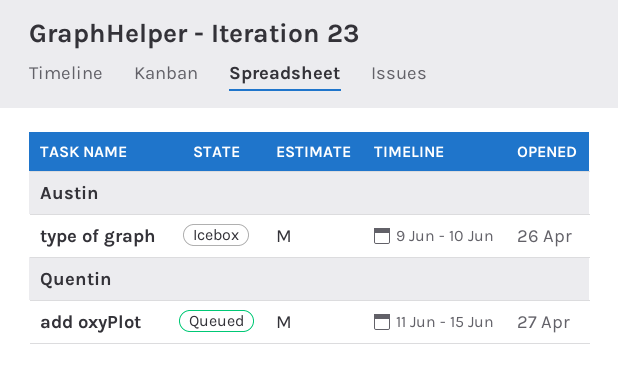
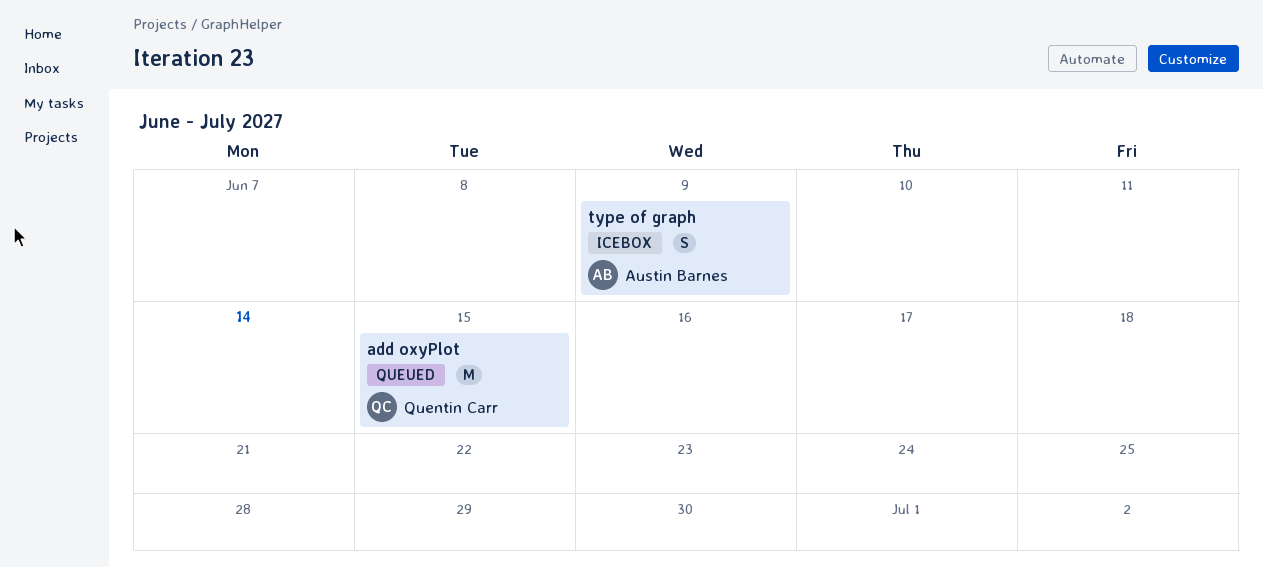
type of graph, estimate: M -> S
type of graph, due: Jun 10 -> Jun 9

